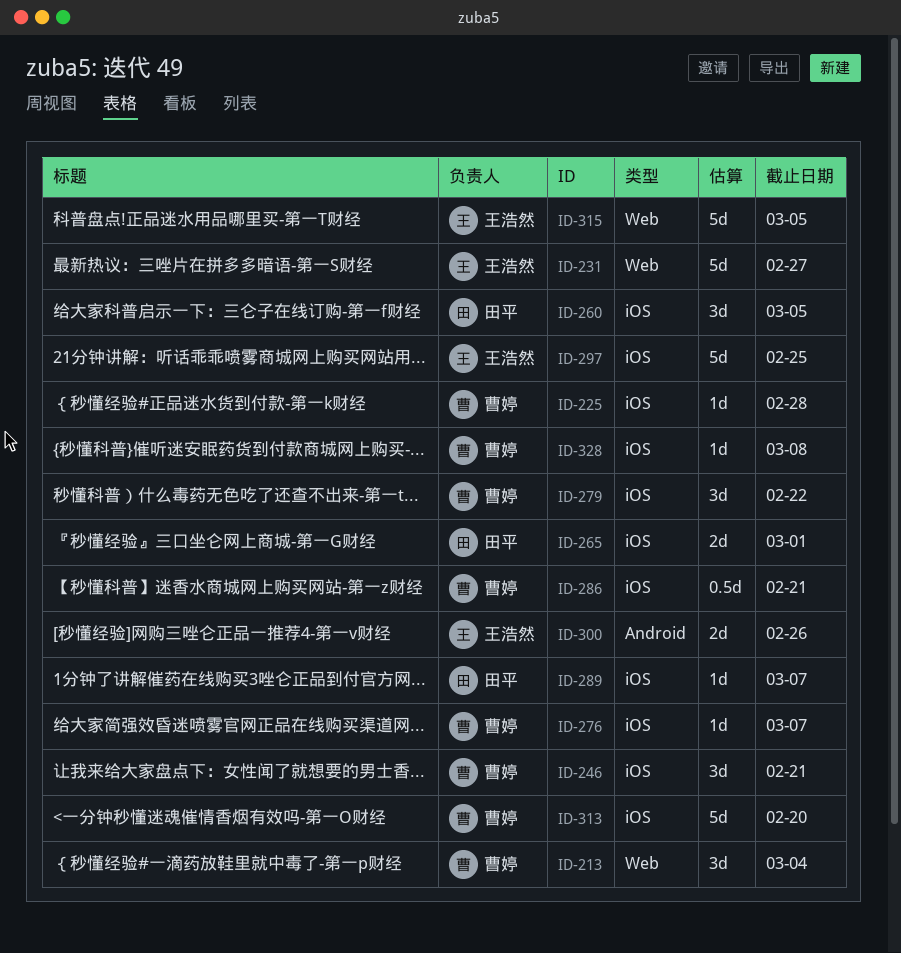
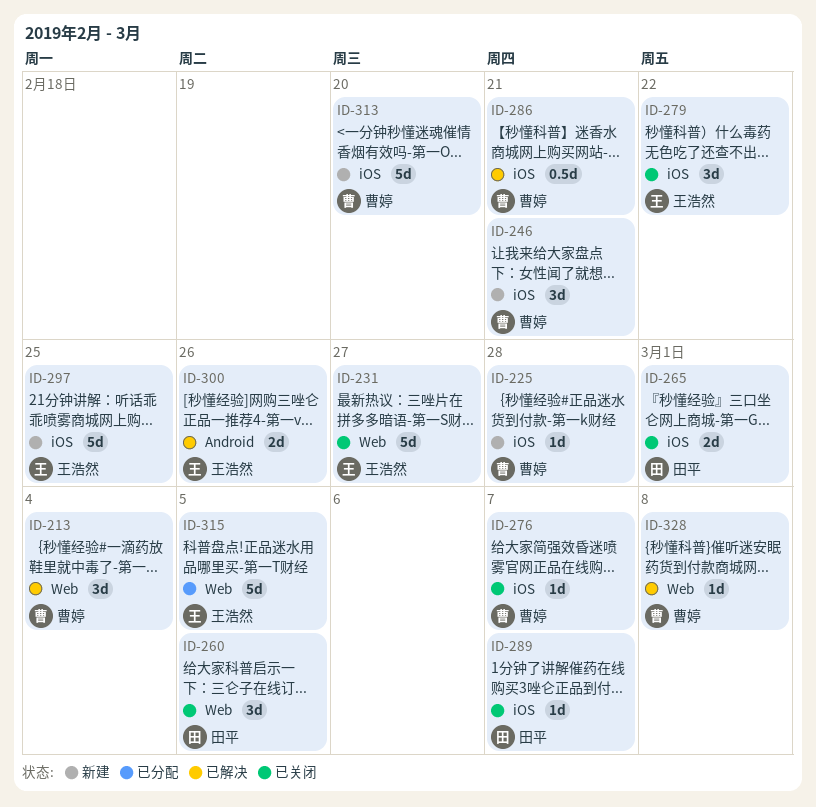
ID-260, label: iOS -> Web
ID-279, owner: 曹婷 -> 王浩然
ID-328, label: iOS -> Web

